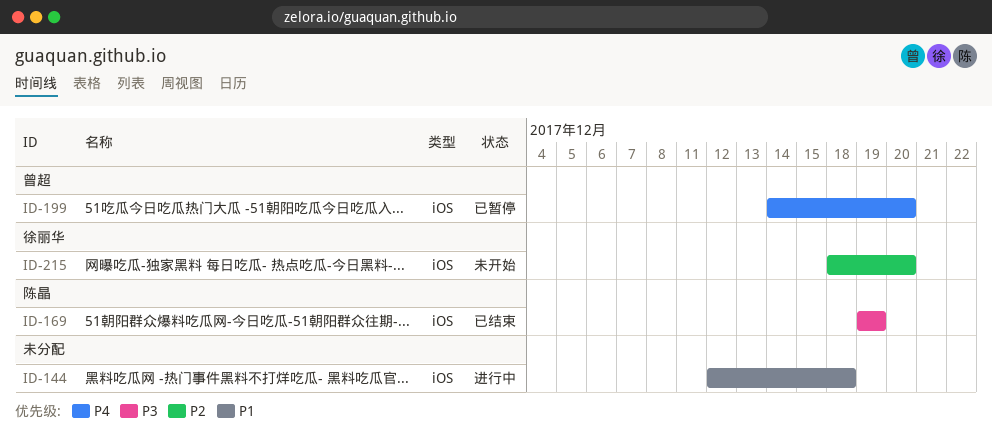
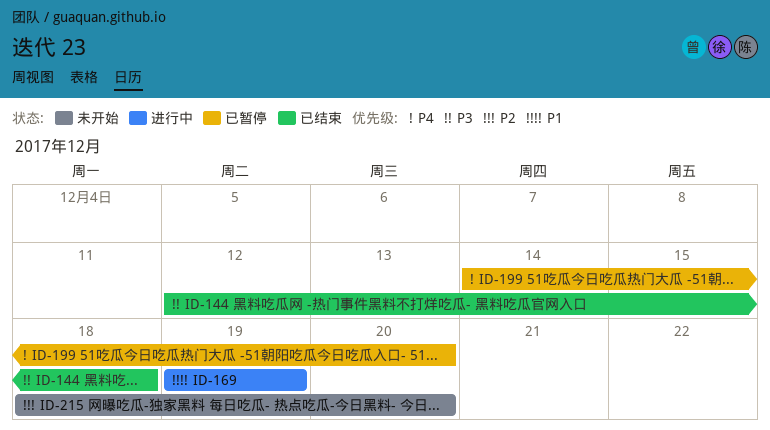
ID-144, status: 进行中 -> 已结束
ID-144, priority: P1 -> P3
ID-169, status: 已结束 -> 进行中
ID-169, priority: P3 -> P1

